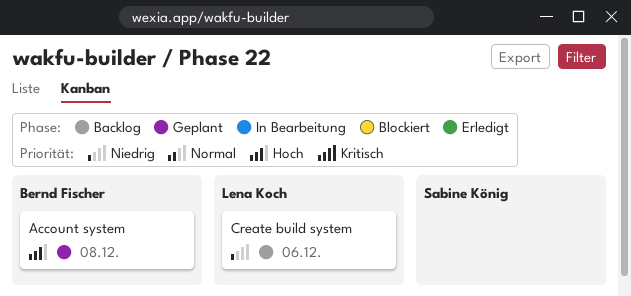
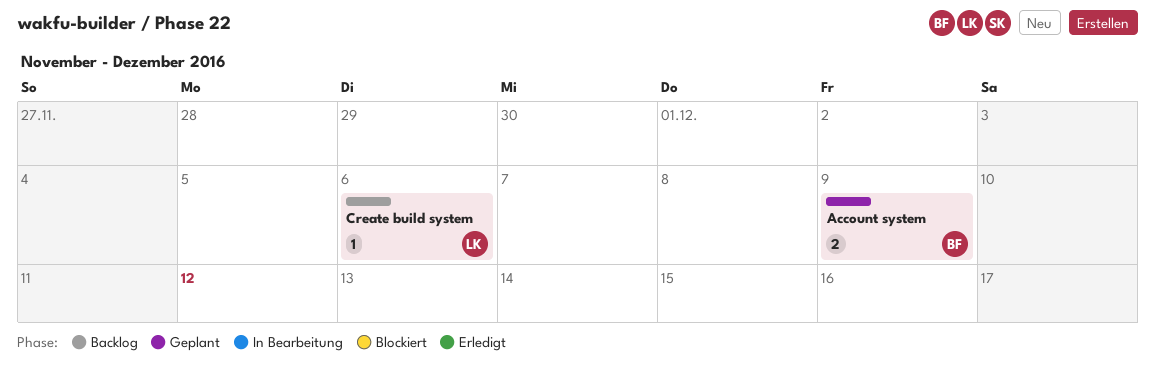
Account system, due: Dec 8 -> Dec 9

